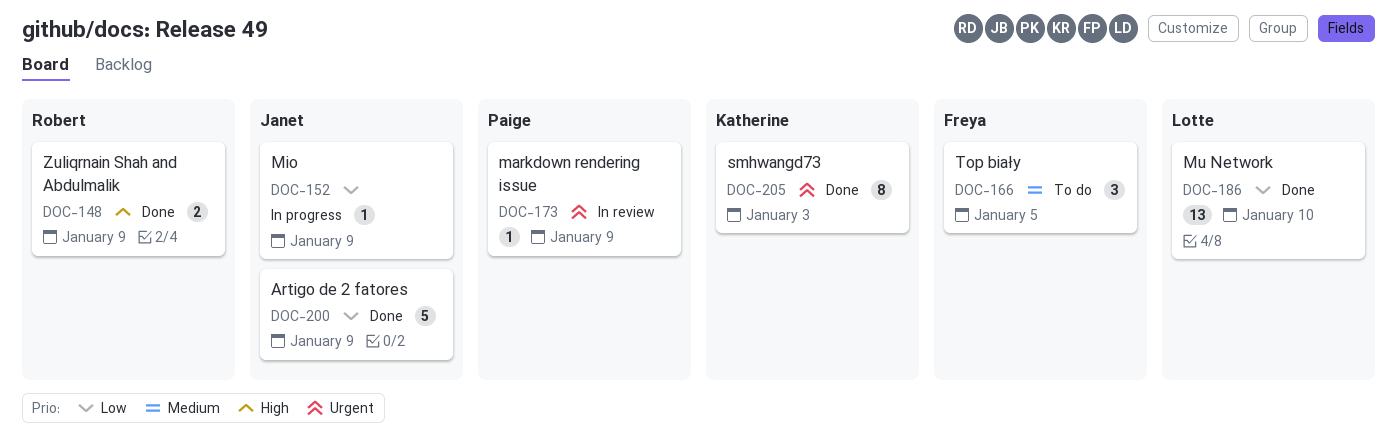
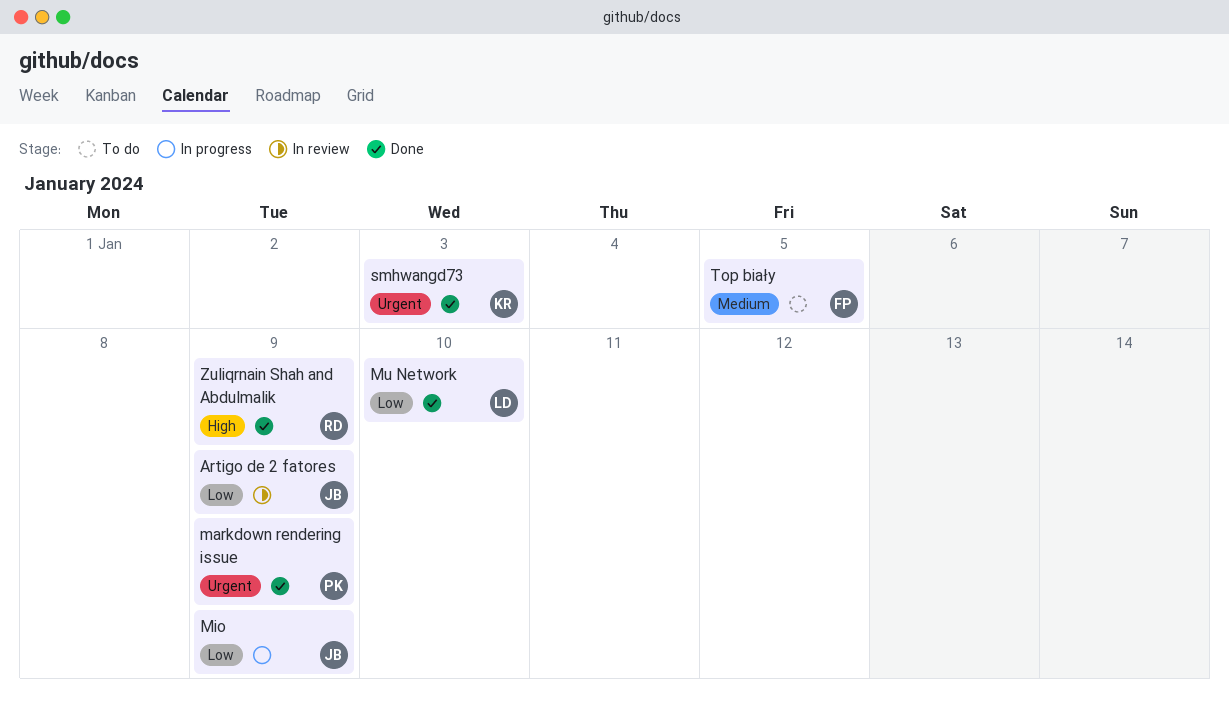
Artigo de 2 fatores, status: Done -> In review
markdown rendering issue, status: In review -> Done

